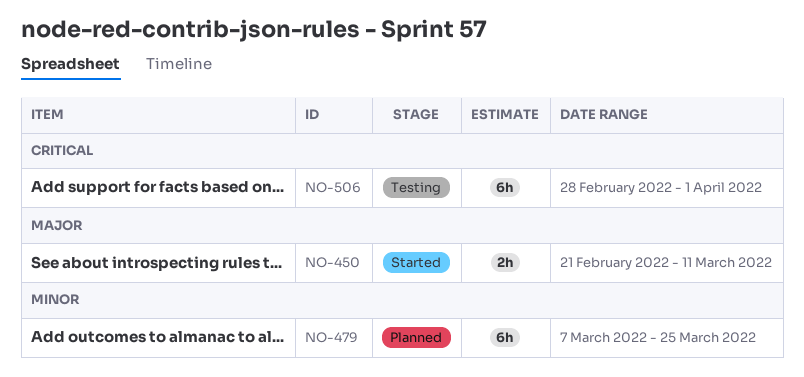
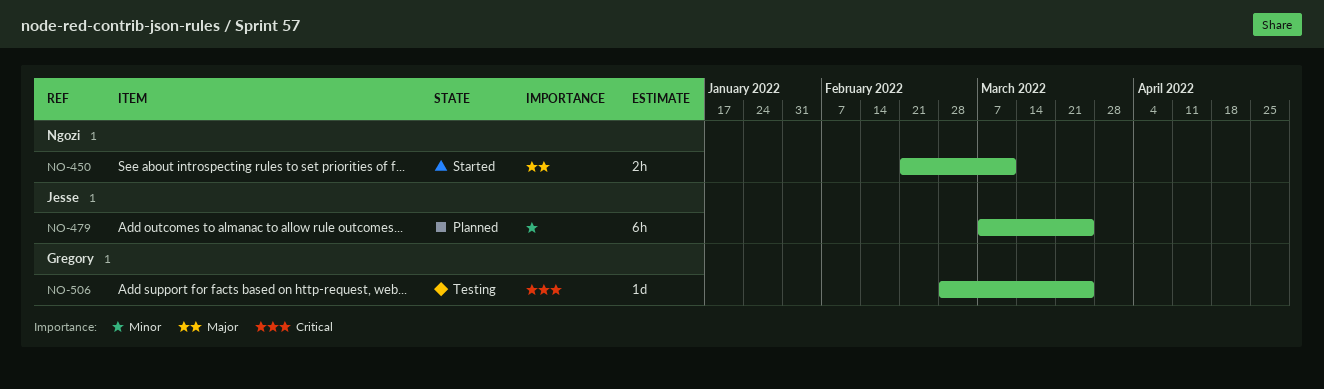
NO-506, estimate: 6h -> 1d
NO-506, due: Apr 1 -> Mar 25

